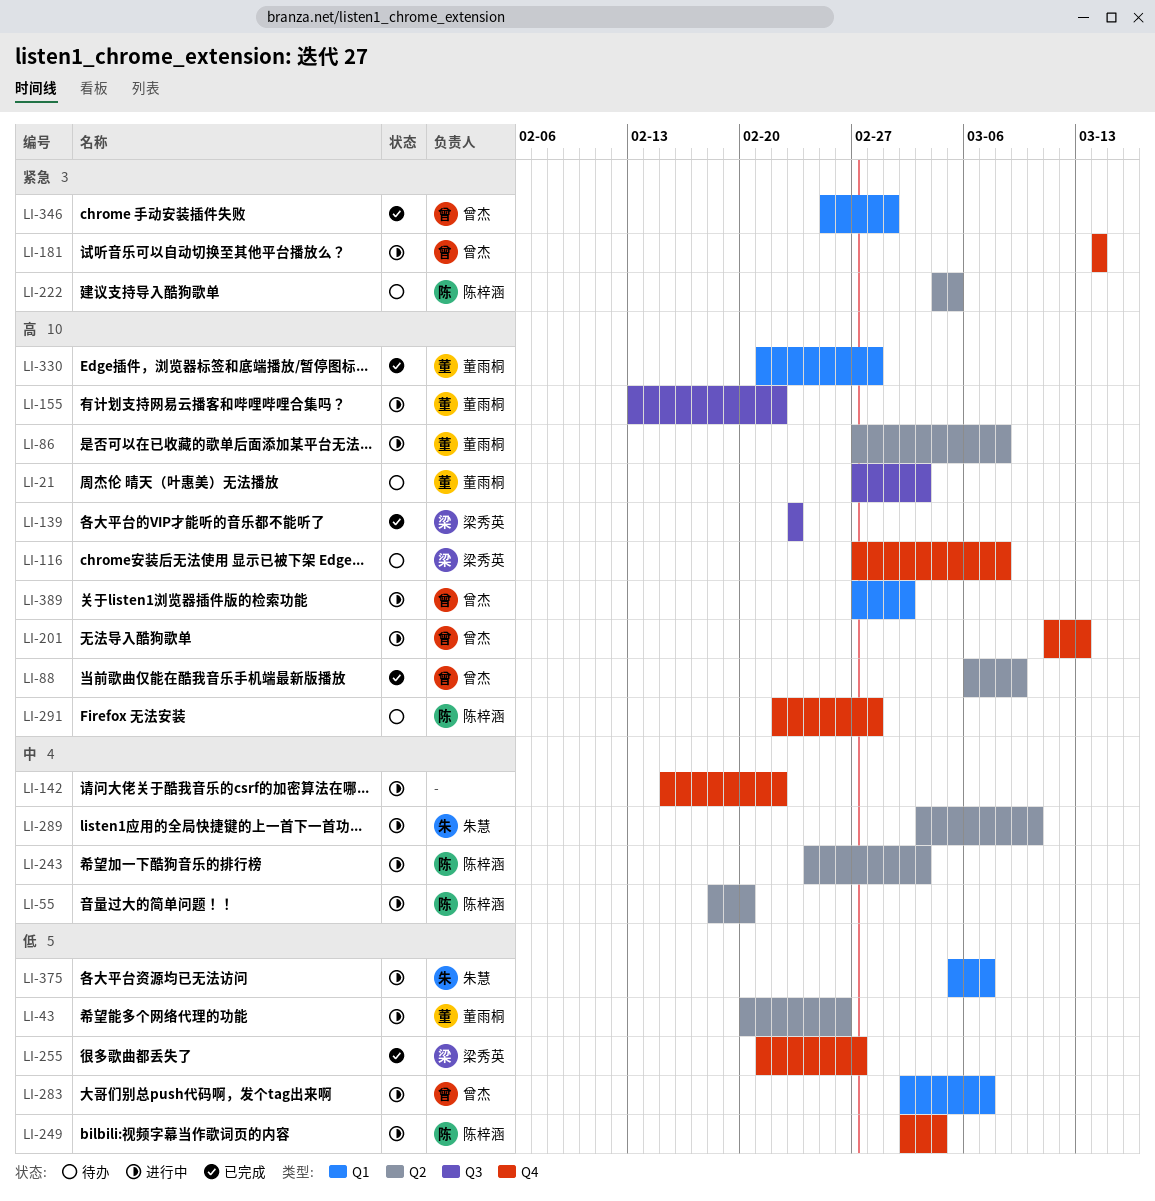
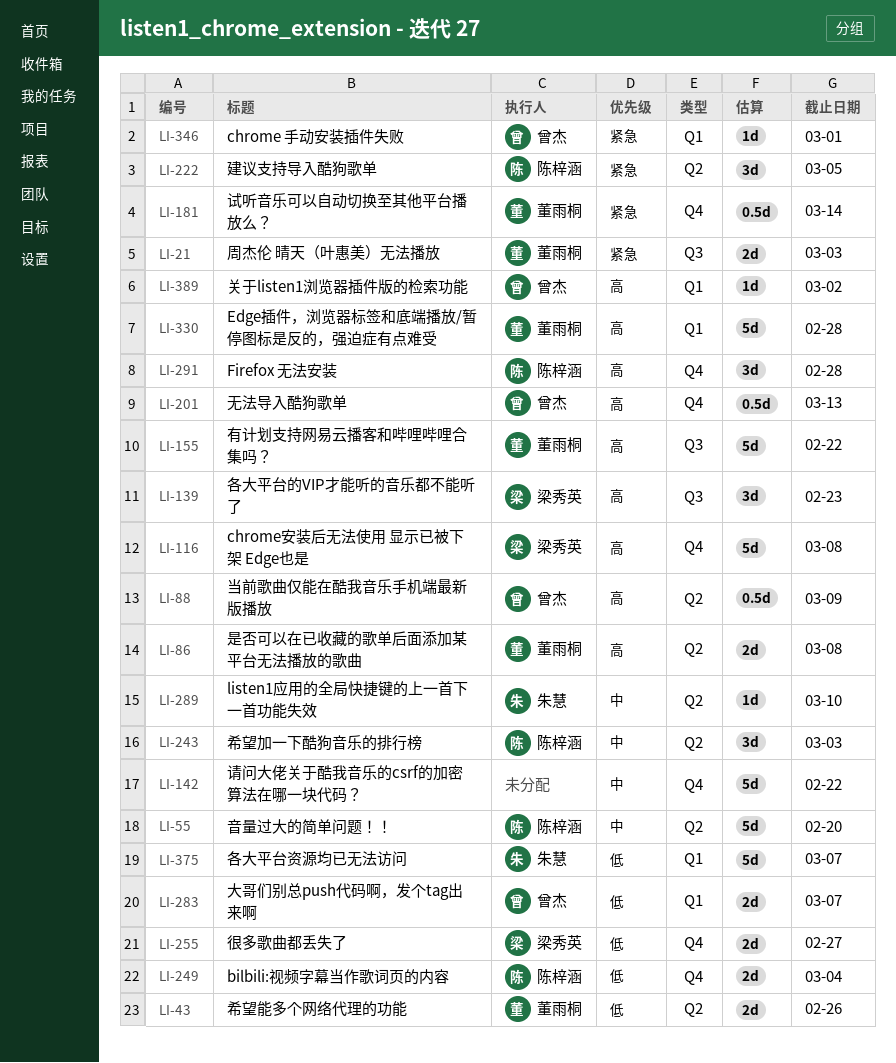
LI-21, priority: 高 -> 紧急
LI-181, owner: 曾杰 -> 董雨桐

